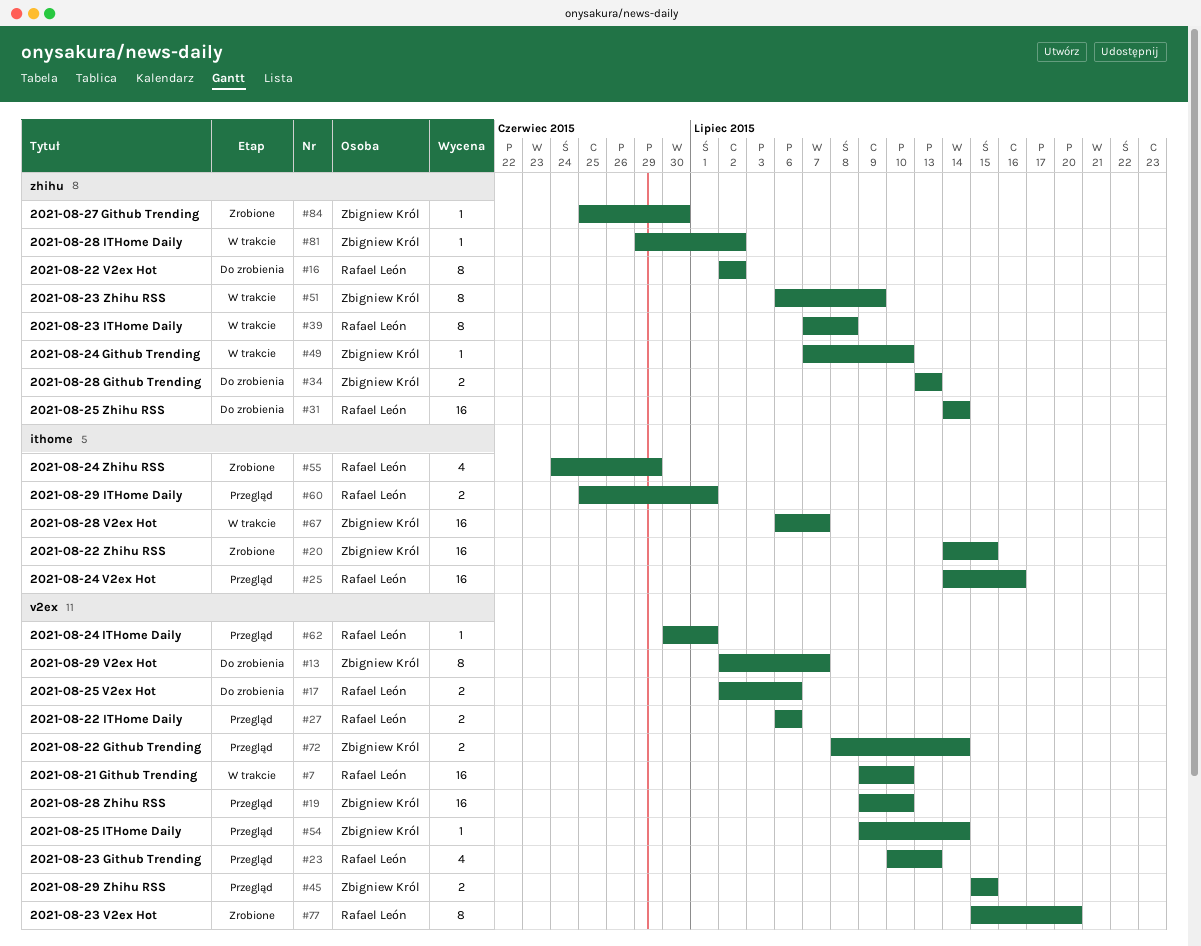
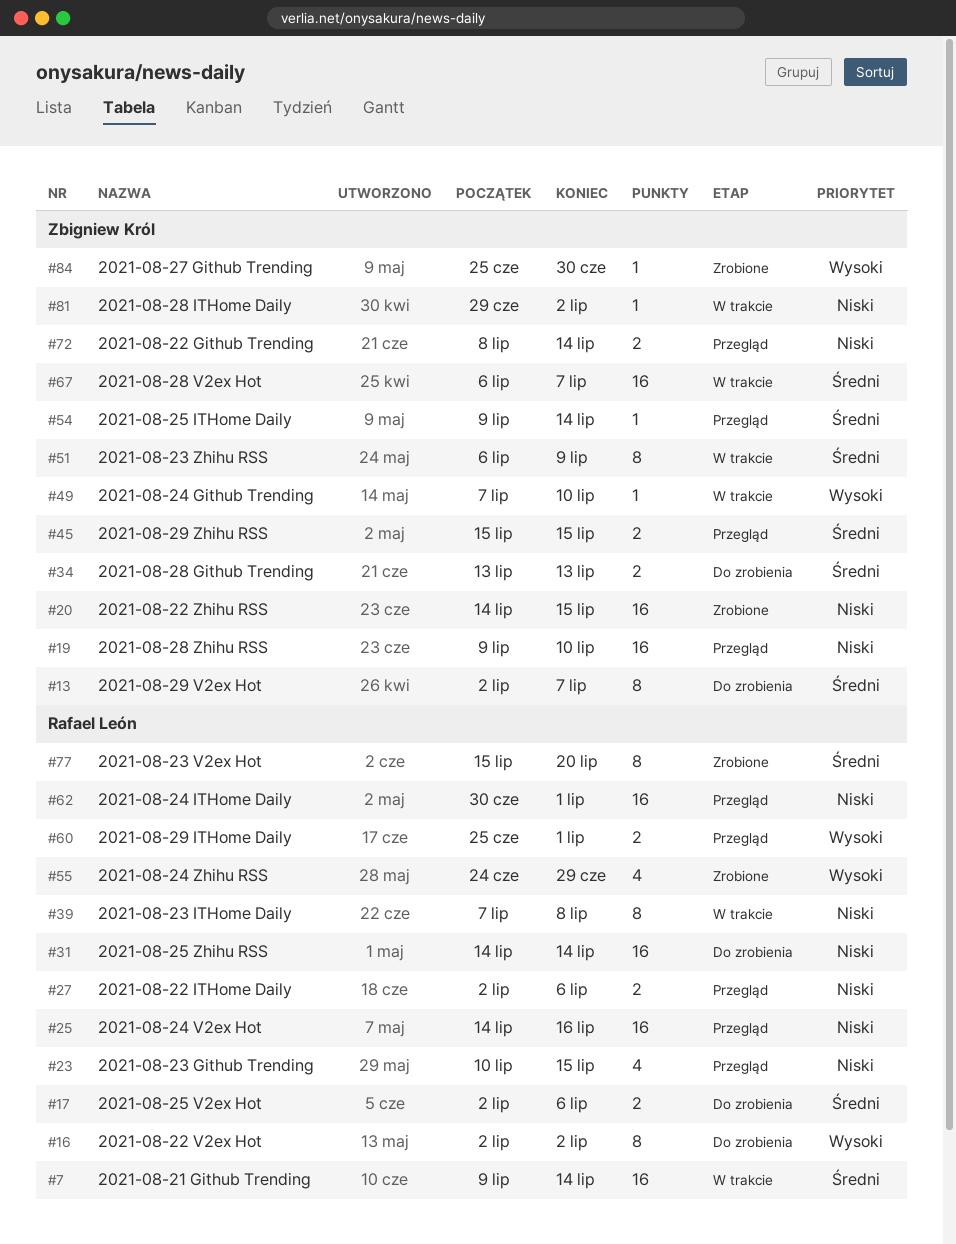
#7, due: Jul 10 -> Jul 14
#23, due: Jul 13 -> Jul 15
#27, start: Jul 6 -> Jul 2
#62, estimate: 1 -> 16

